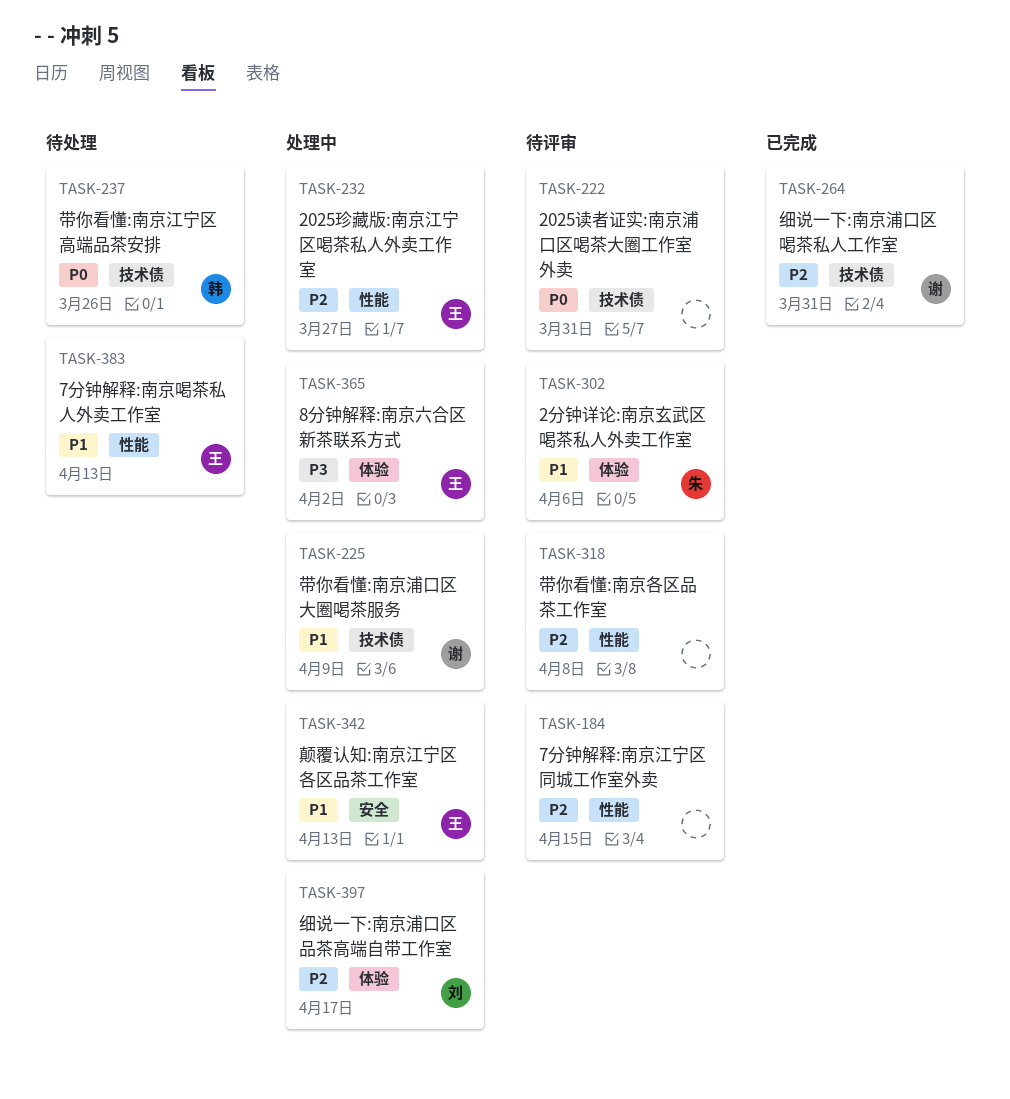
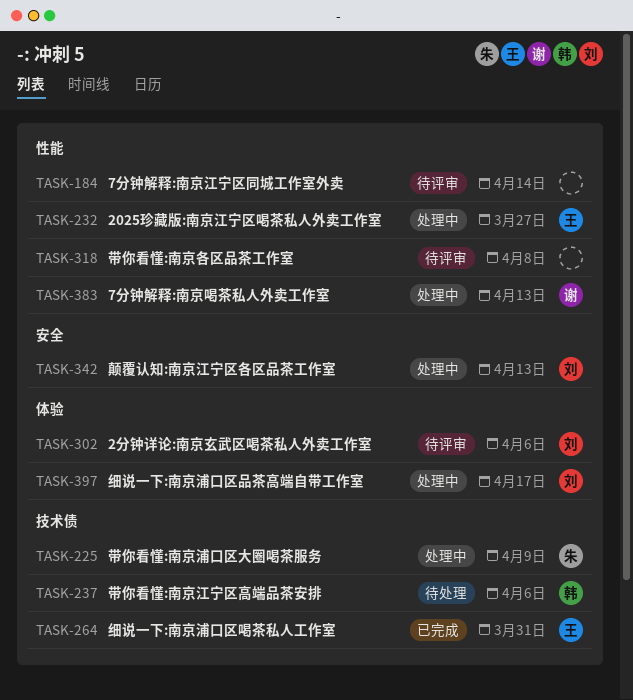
TASK-184, due: Apr 15 -> Apr 14
TASK-222: present -> none
TASK-225, owner: 谢 -> 朱
TASK-237, due: Mar 26 -> Apr 6
TASK-264, owner: 谢 -> 王
TASK-302, owner: 朱 -> 刘
TASK-342, owner: 王 -> 刘
TASK-365: present -> none
TASK-383, status: 待处理 -> 处理中
TASK-383, owner: 王 -> 谢

